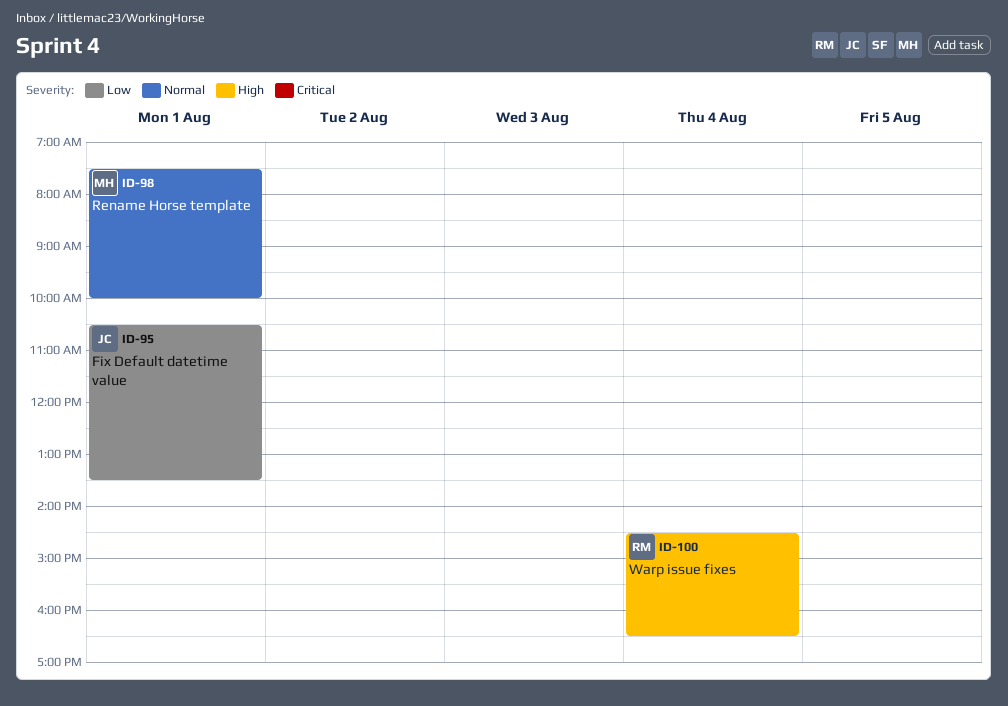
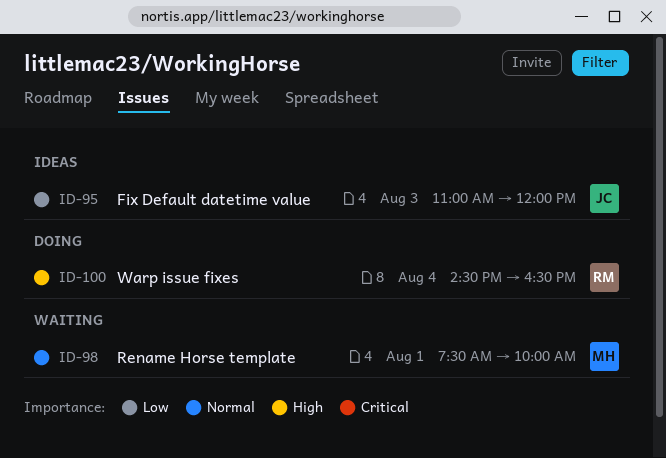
ID-95, day: Aug 1 -> Aug 3
ID-95, begins: 10:30 -> 11:00
ID-95, ends: 13:30 -> 12:00

